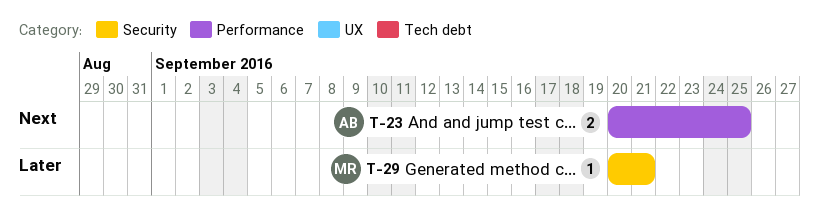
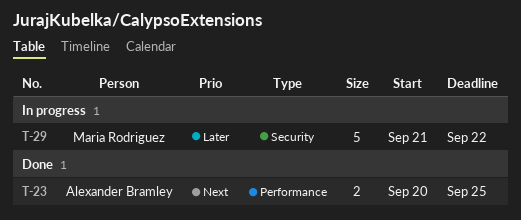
T-29, estimate: 1 -> 5
T-29, start: Sep 20 -> Sep 21
T-29, due: Sep 21 -> Sep 22

